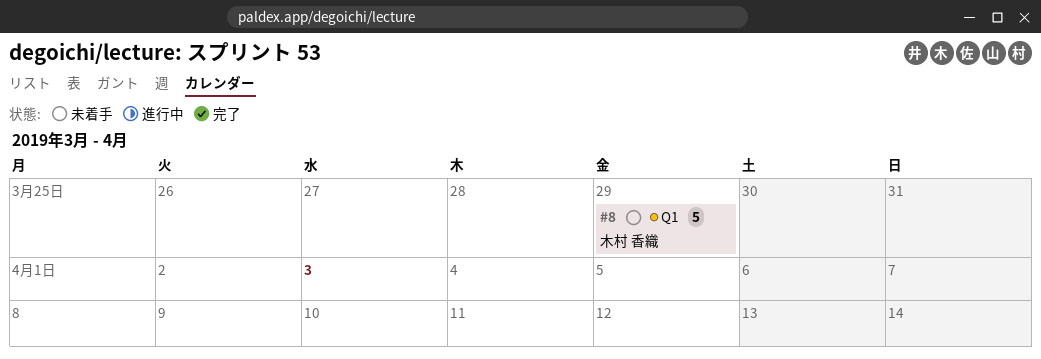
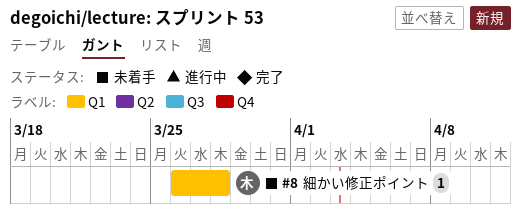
#8, estimate: 5 -> 1
#8, due: Mar 29 -> Mar 28

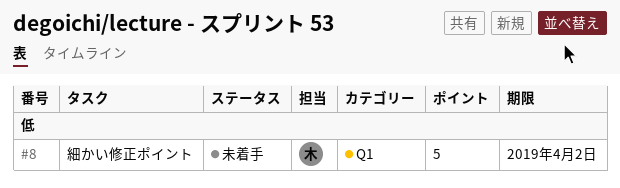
#8, estimate: 1 -> 5
#8, due: Mar 28 -> Apr 2

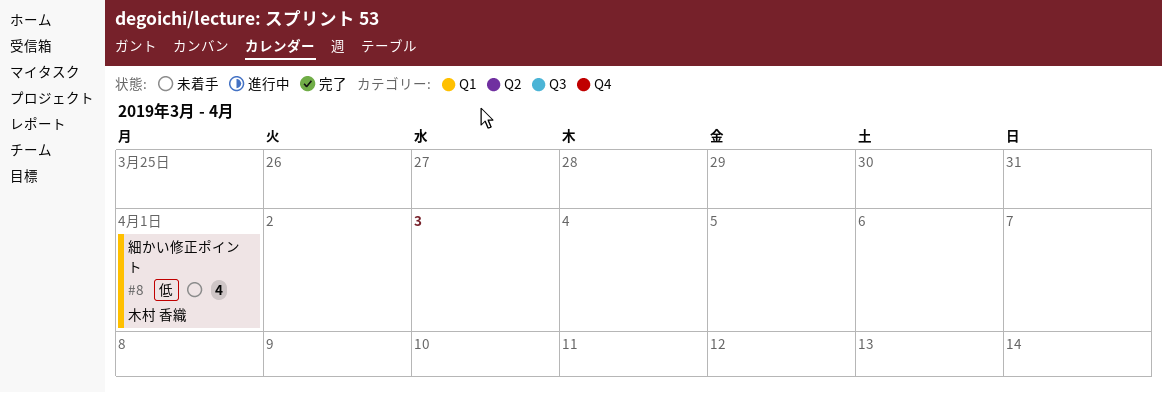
#8, estimate: 5 -> 4
#8, due: Apr 2 -> Apr 1

